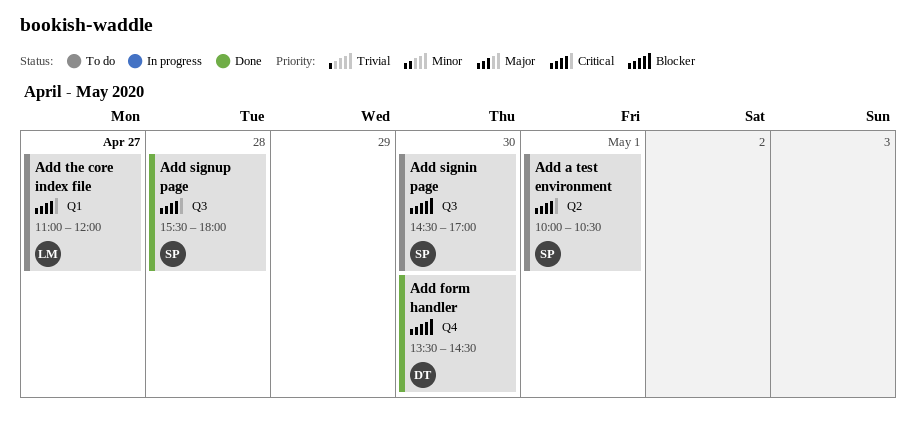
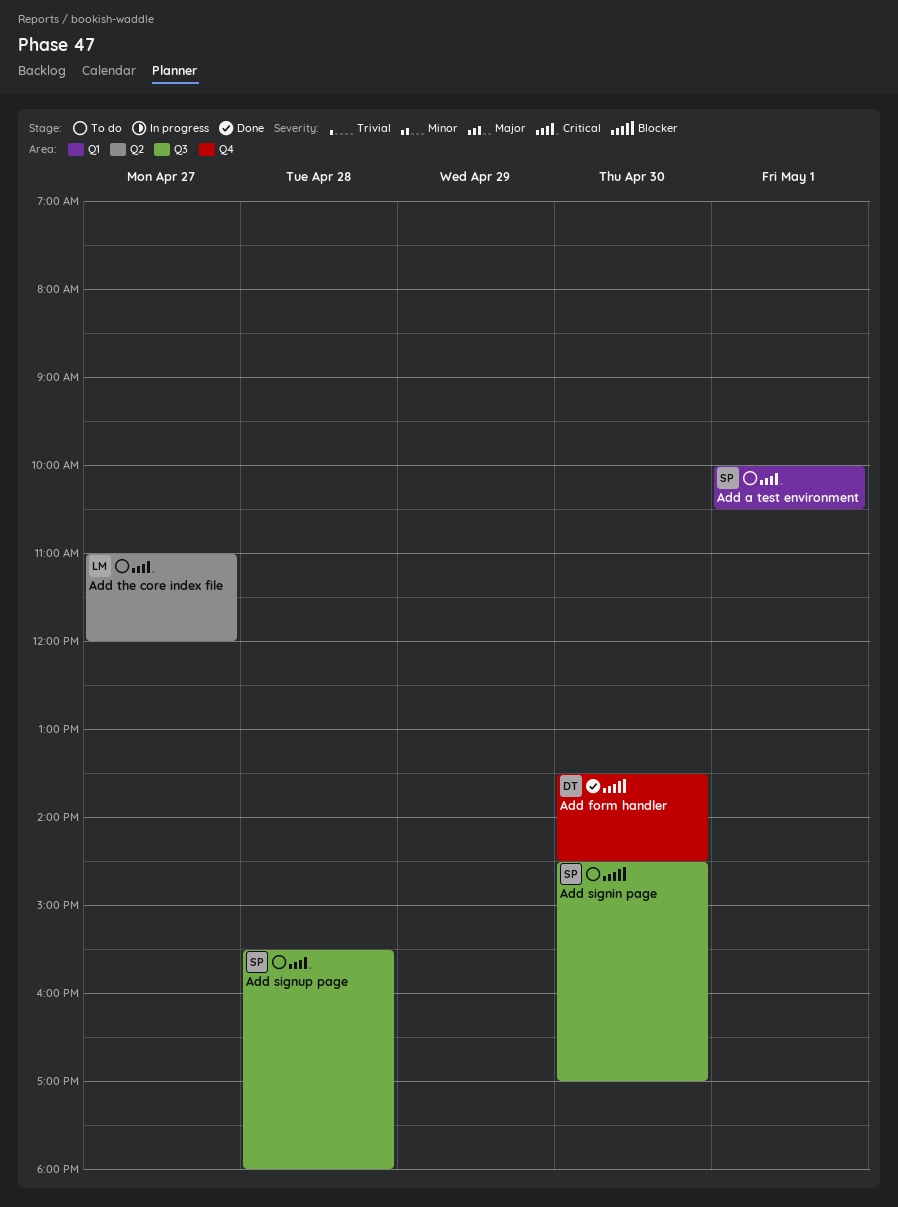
Add a test environment, label: Q2 -> Q1
Add signup page, status: Done -> To do
Add the core index file, label: Q1 -> Q2

